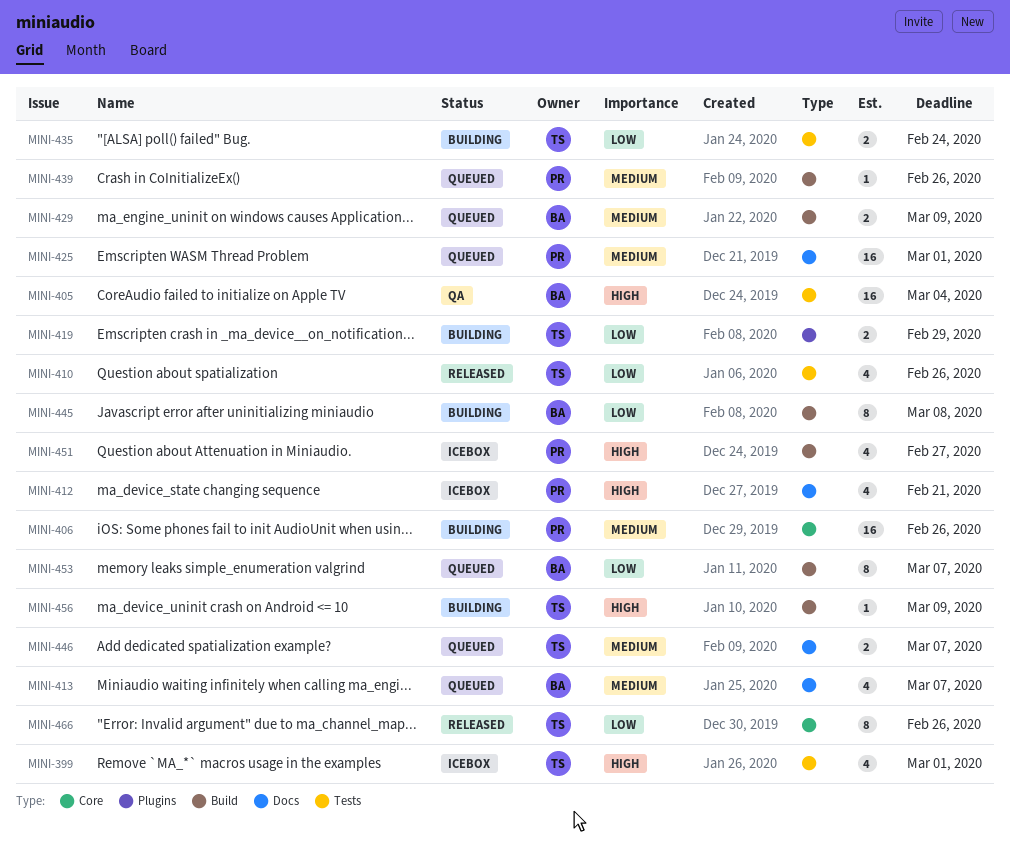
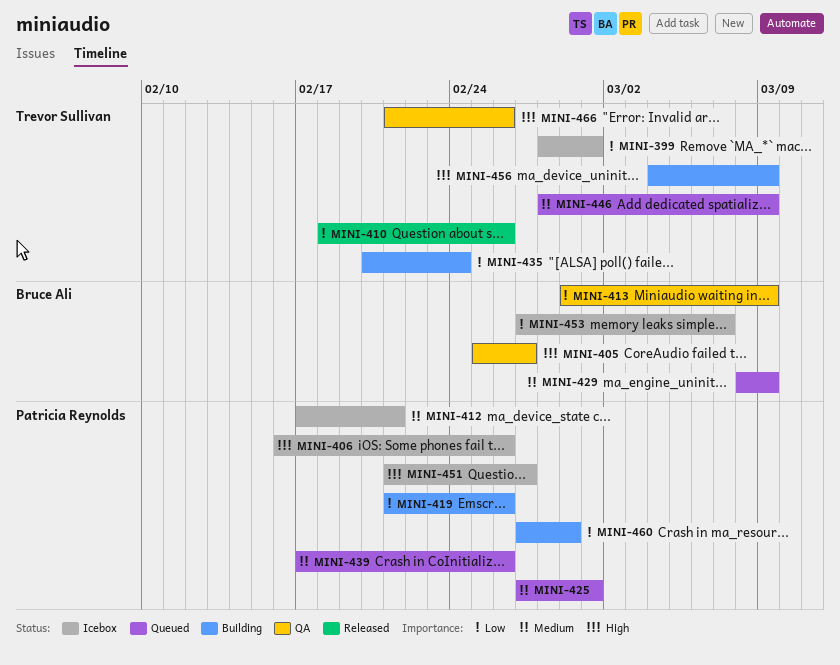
MINI-399, priority: High -> Low
MINI-405, due: Mar 4 -> Feb 27
MINI-406, status: Building -> Icebox
MINI-406, priority: Medium -> High
MINI-412, priority: High -> Medium
MINI-413, status: Queued -> QA
MINI-413, priority: Medium -> Low
MINI-413, due: Mar 7 -> Mar 9
MINI-419, owner: Trevor Sullivan -> Patricia Reynolds
MINI-419, due: Feb 29 -> Feb 26
MINI-445: present -> none
MINI-446, due: Mar 7 -> Mar 9
MINI-453, status: Queued -> Icebox
MINI-460: none -> present
MINI-466, status: Released -> QA
MINI-466, priority: Low -> High

